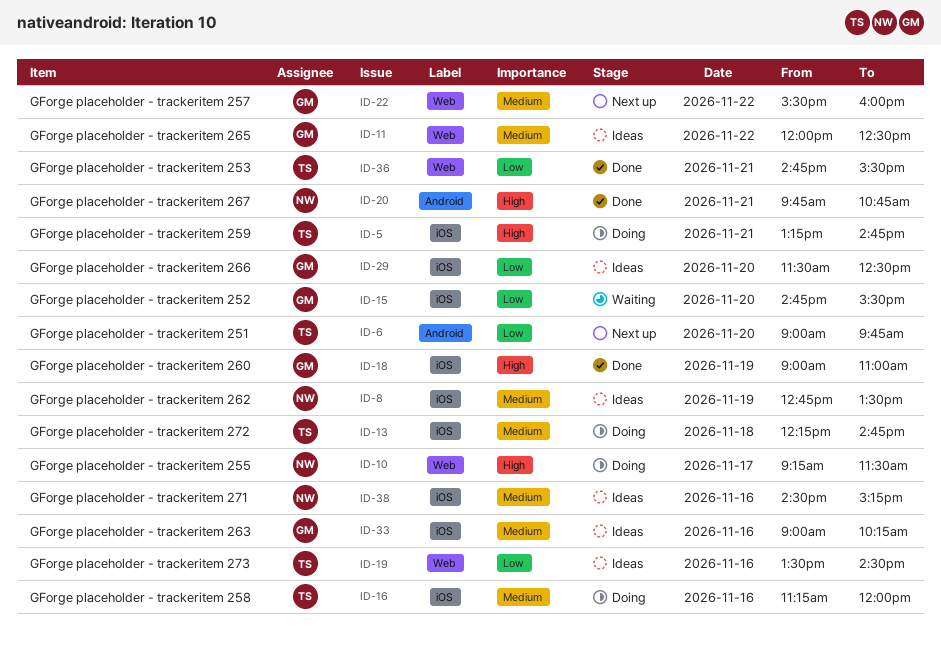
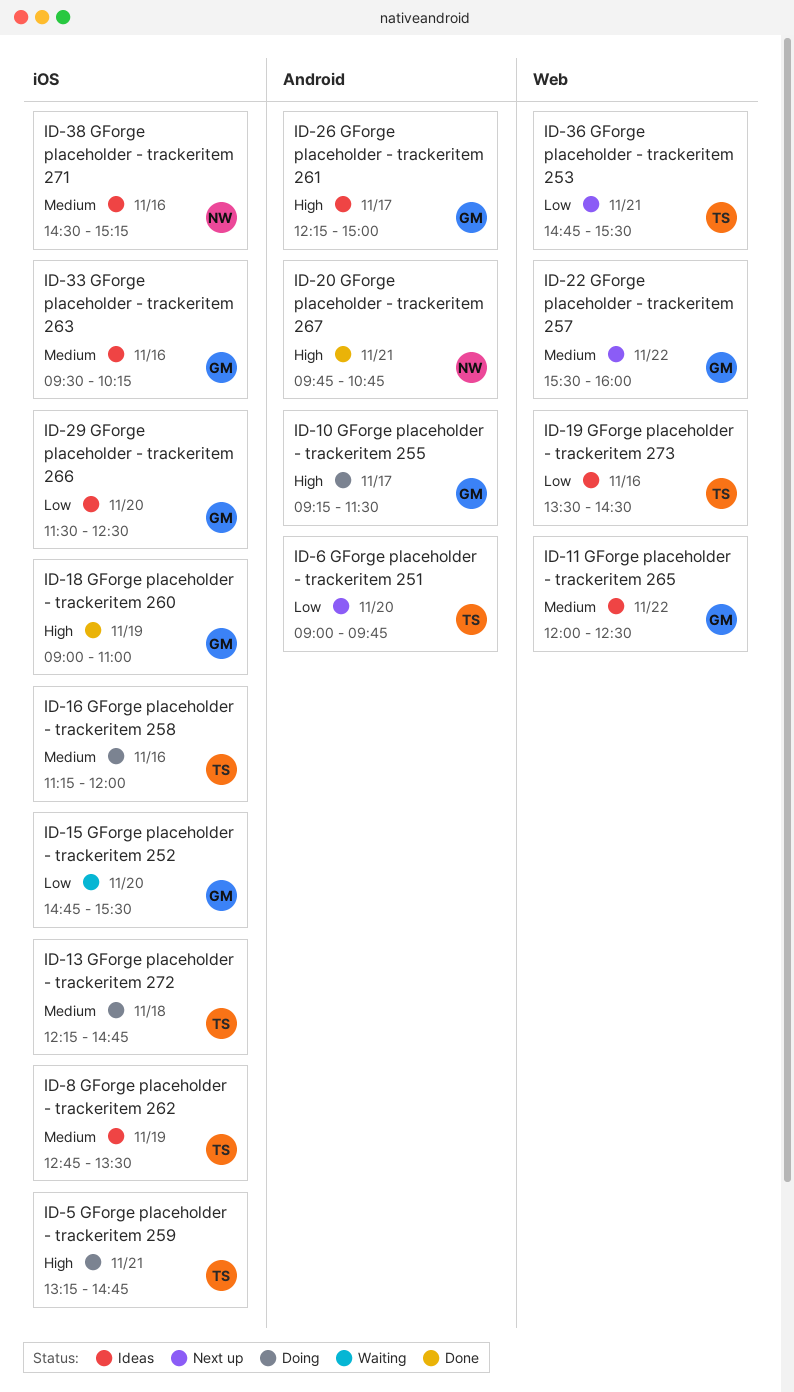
ID-8, owner: NW -> TS
ID-10, owner: NW -> GM
ID-10, label: Web -> Android
ID-26: none -> present
ID-33, begins: 09:00 -> 09:30
ID-36, status: Done -> Next up

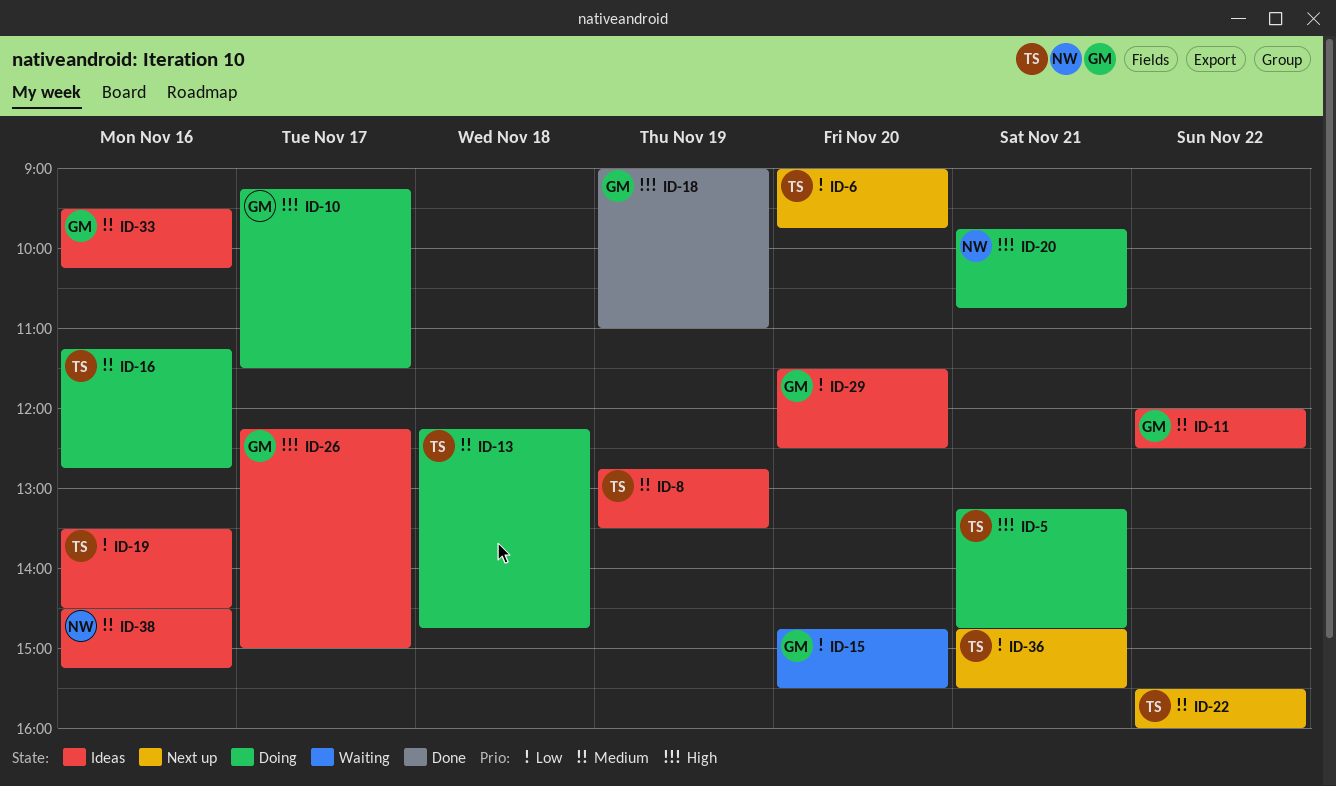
ID-16, ends: 12:00 -> 12:45
ID-20, status: Done -> Doing
ID-22, owner: GM -> TS

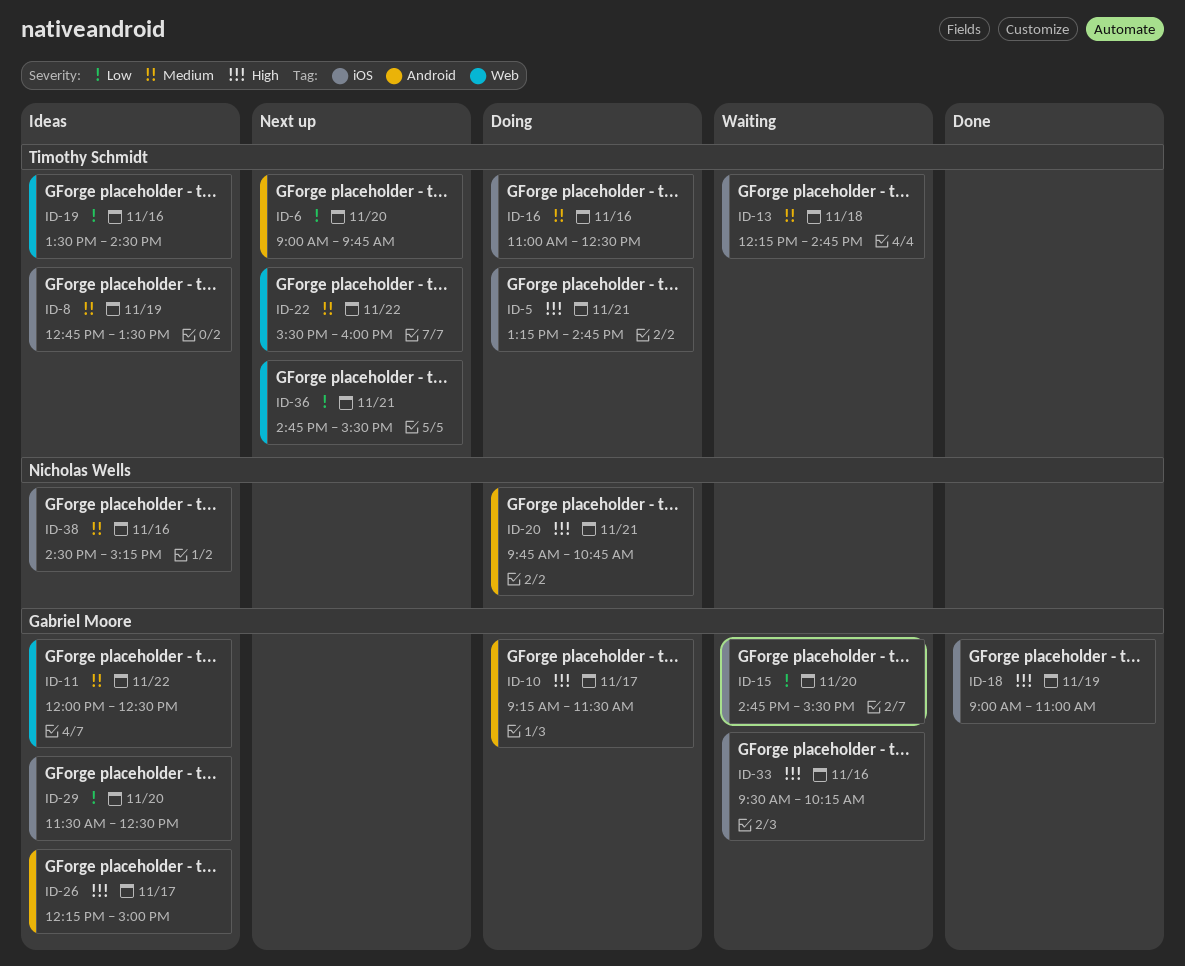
ID-13, status: Doing -> Waiting
ID-16, begins: 11:15 -> 11:00
ID-16, ends: 12:45 -> 12:30
ID-33, status: Ideas -> Waiting
ID-33, priority: Medium -> High

